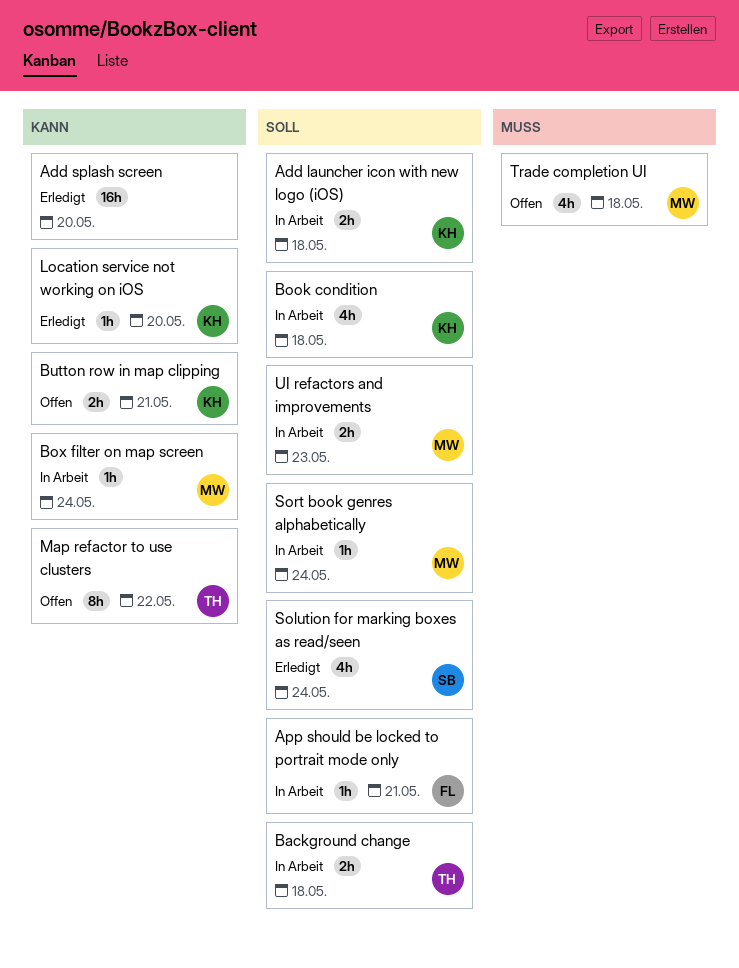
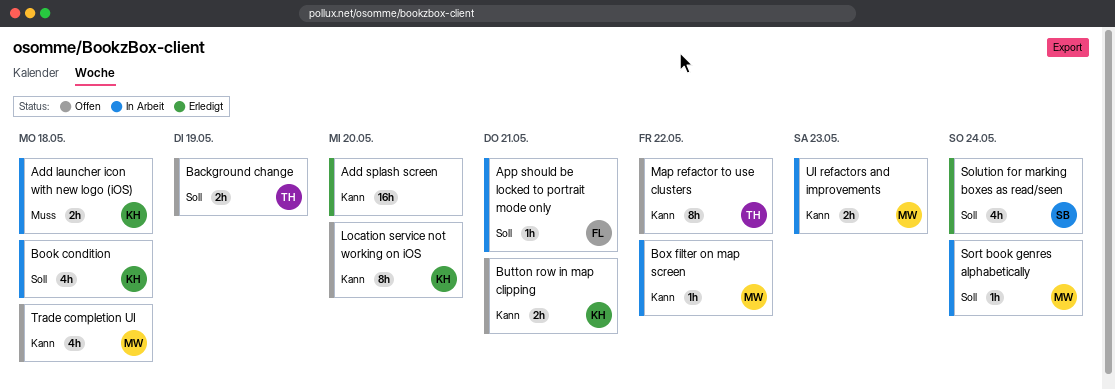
Add launcher icon with new logo (iOS), priority: Soll -> Muss
Background change, status: In Arbeit -> Offen
Background change, due: May 18 -> May 19
Box filter on map screen, due: May 24 -> May 22
Location service not working on iOS, status: Erledigt -> Offen
Location service not working on iOS, estimate: 1h -> 8h
Trade completion UI, priority: Muss -> Kann
UI refactors and improvements, priority: Soll -> Kann

